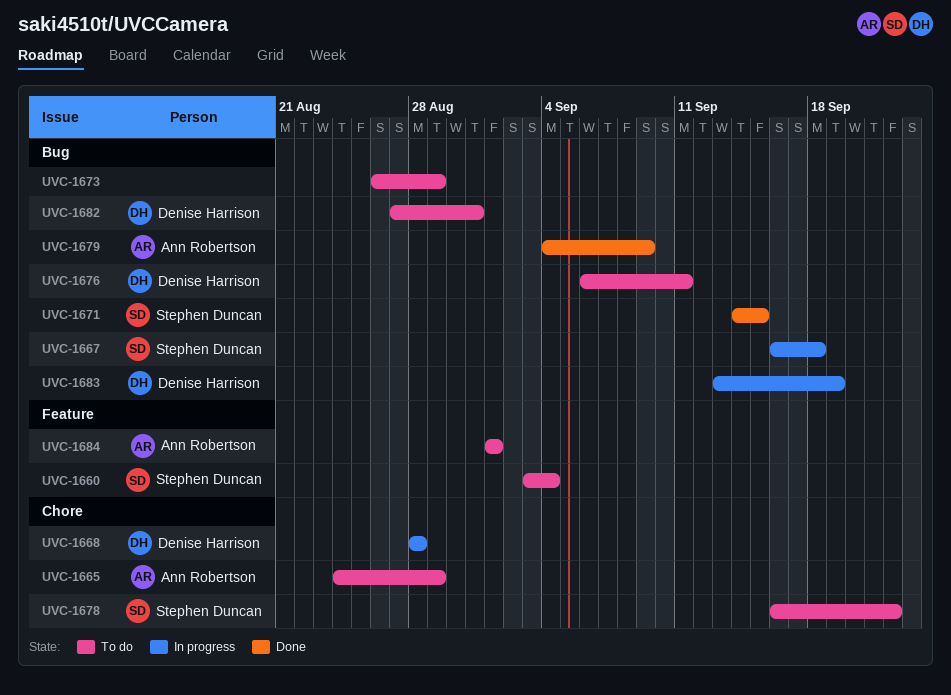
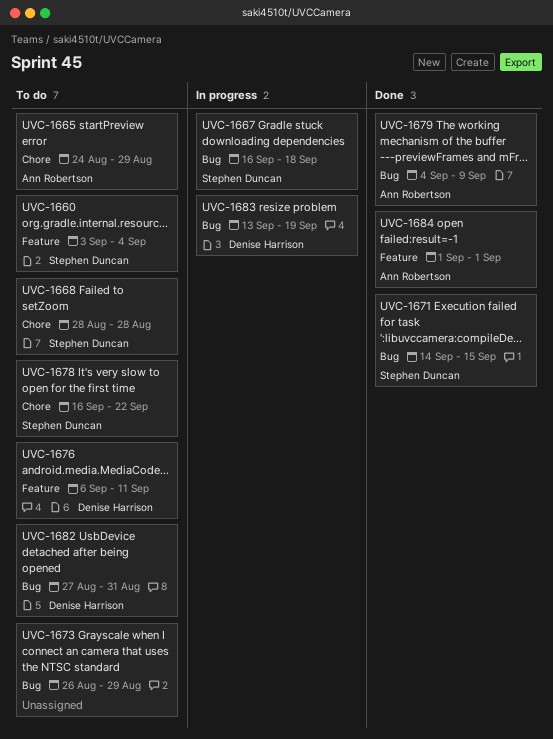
UVC-1668, status: In progress -> To do
UVC-1668, owner: Denise Harrison -> Stephen Duncan
UVC-1676, label: Bug -> Feature
UVC-1684, status: To do -> Done

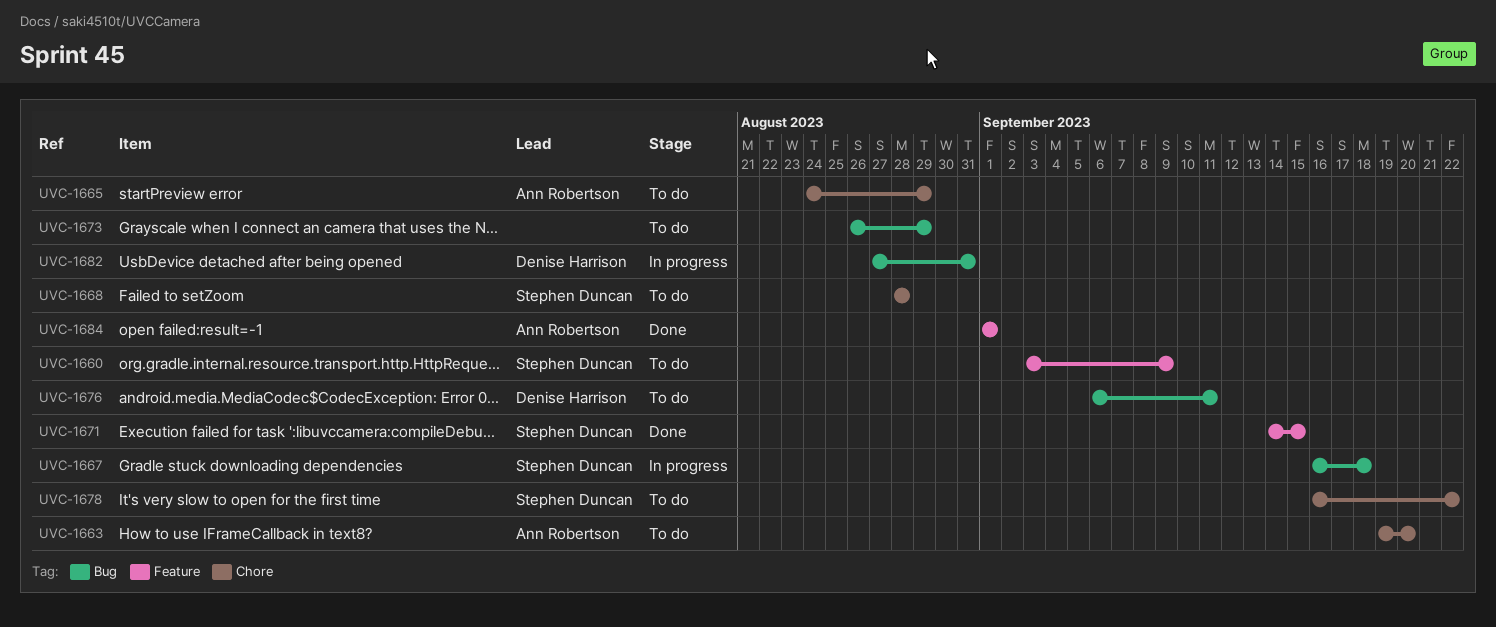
UVC-1660, due: Sep 4 -> Sep 9
UVC-1663: none -> present
UVC-1671, label: Bug -> Feature
UVC-1676, label: Feature -> Bug
UVC-1679: present -> none
UVC-1682, status: To do -> In progress
UVC-1683: present -> none

